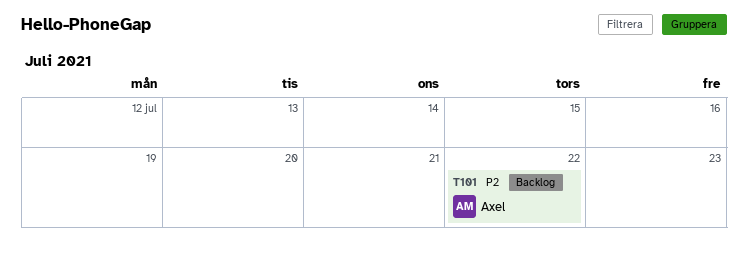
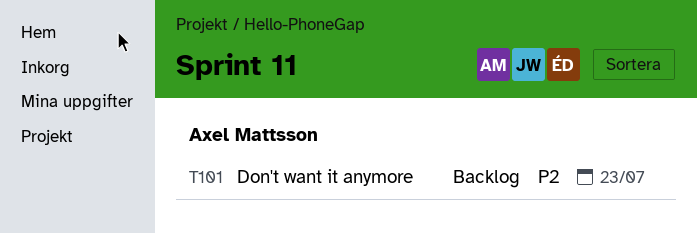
T101, due: Jul 22 -> Jul 23

